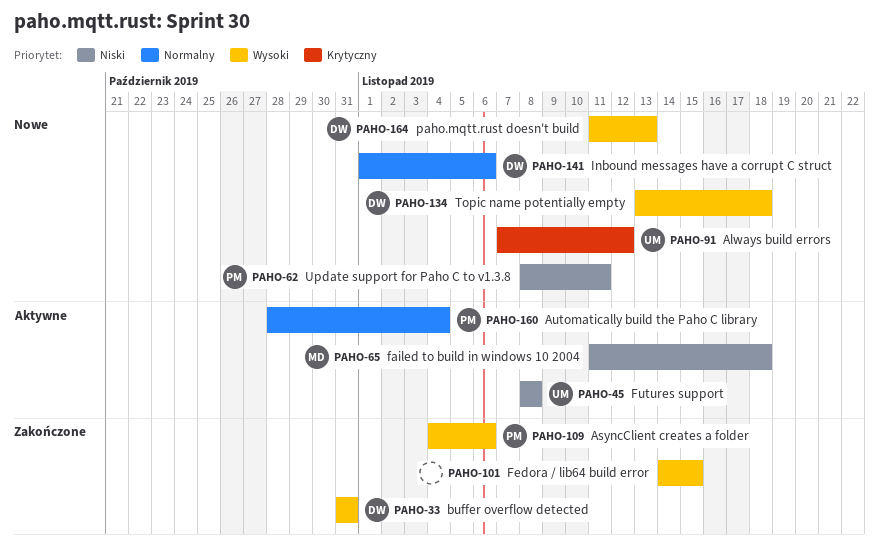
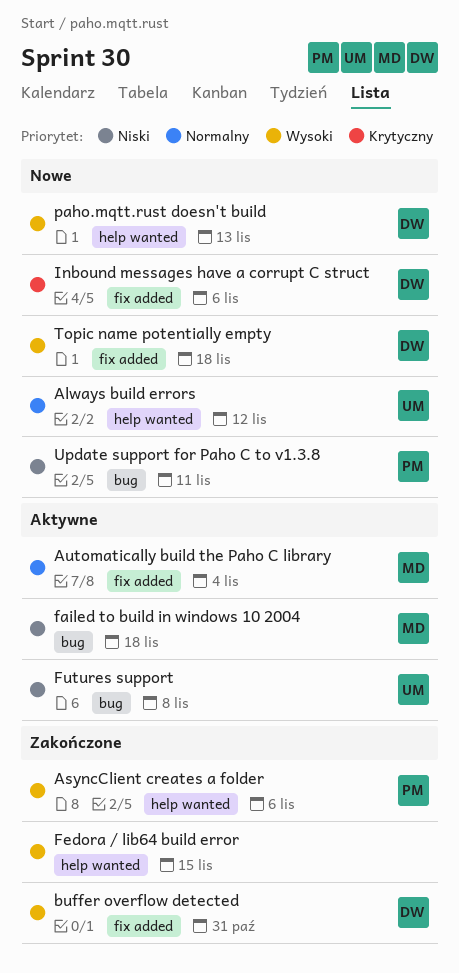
Always build errors, priority: Krytyczny -> Normalny
Automatically build the Paho C library, owner: PM -> MD
Inbound messages have a corrupt C struct, priority: Normalny -> Krytyczny

